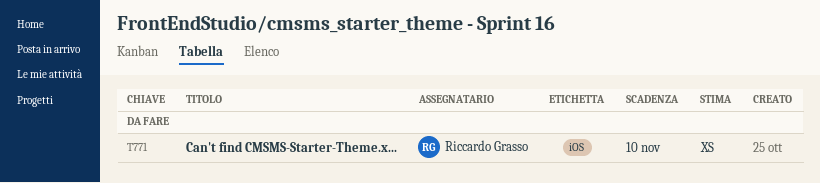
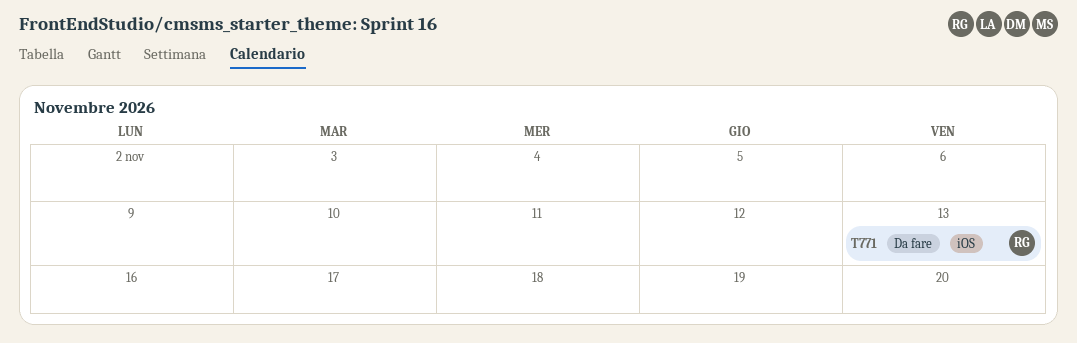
T771, due: Nov 10 -> Nov 13

